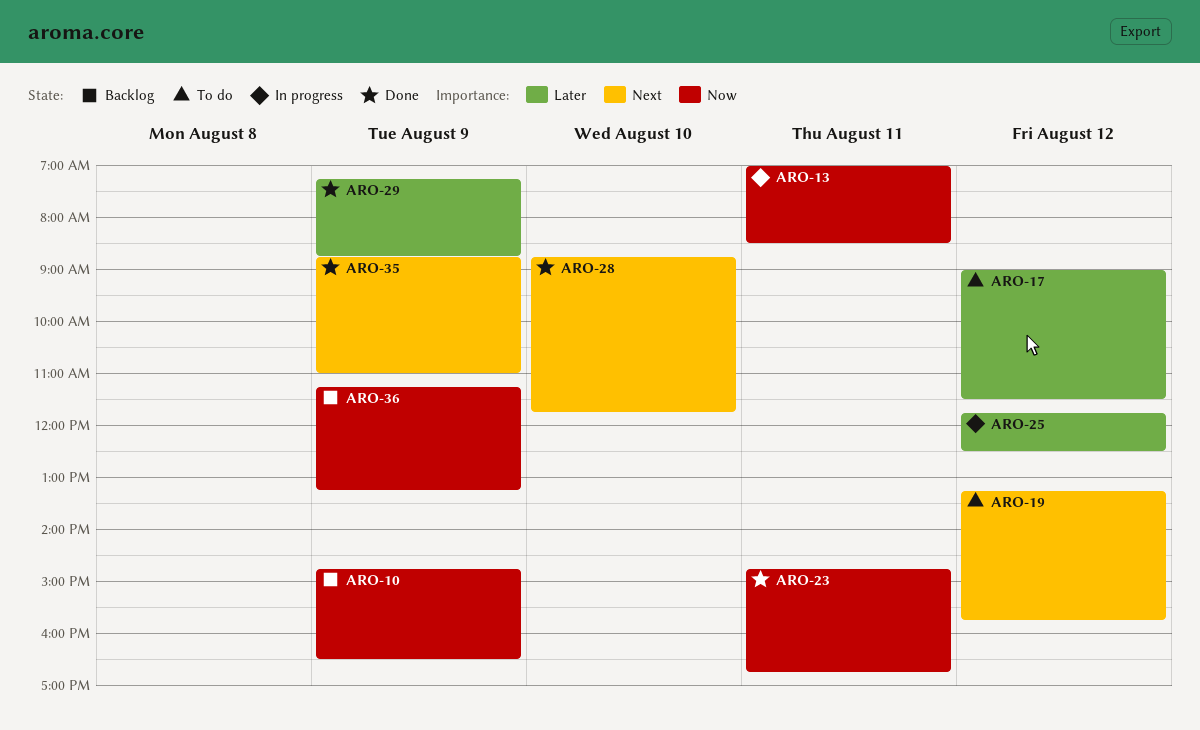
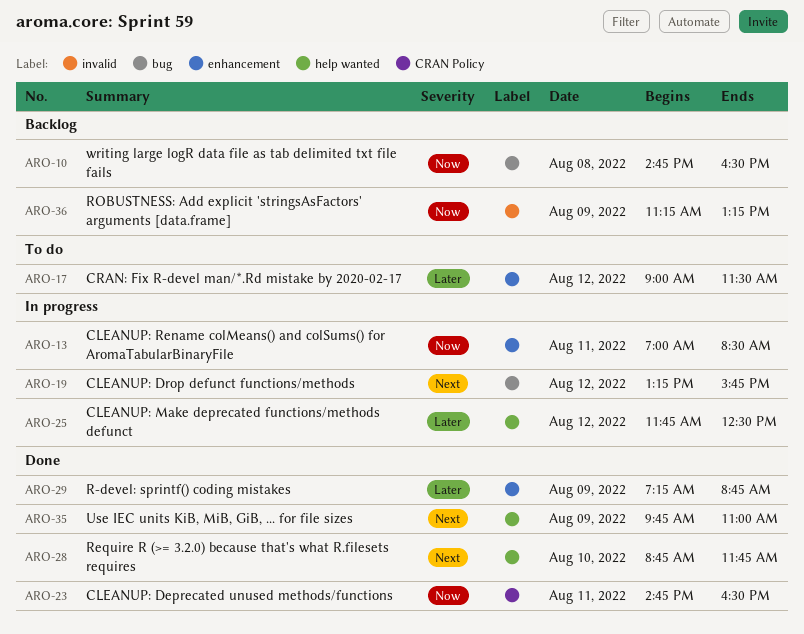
ARO-10, day: Aug 9 -> Aug 8
ARO-19, status: To do -> In progress
ARO-23, ends: 16:45 -> 16:30
ARO-35, begins: 08:45 -> 09:45

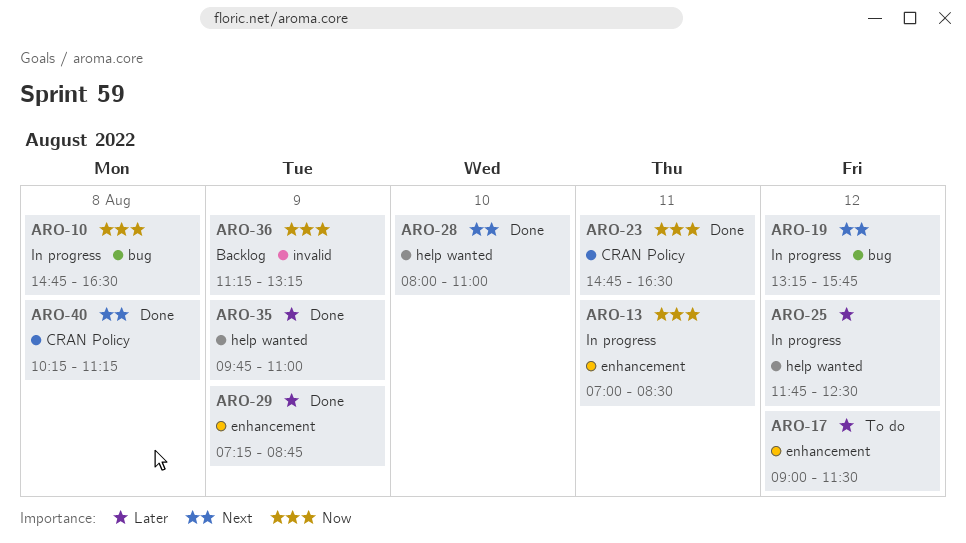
ARO-10, status: Backlog -> In progress
ARO-28, begins: 08:45 -> 08:00
ARO-28, ends: 11:45 -> 11:00
ARO-35, priority: Next -> Later
ARO-40: none -> present

